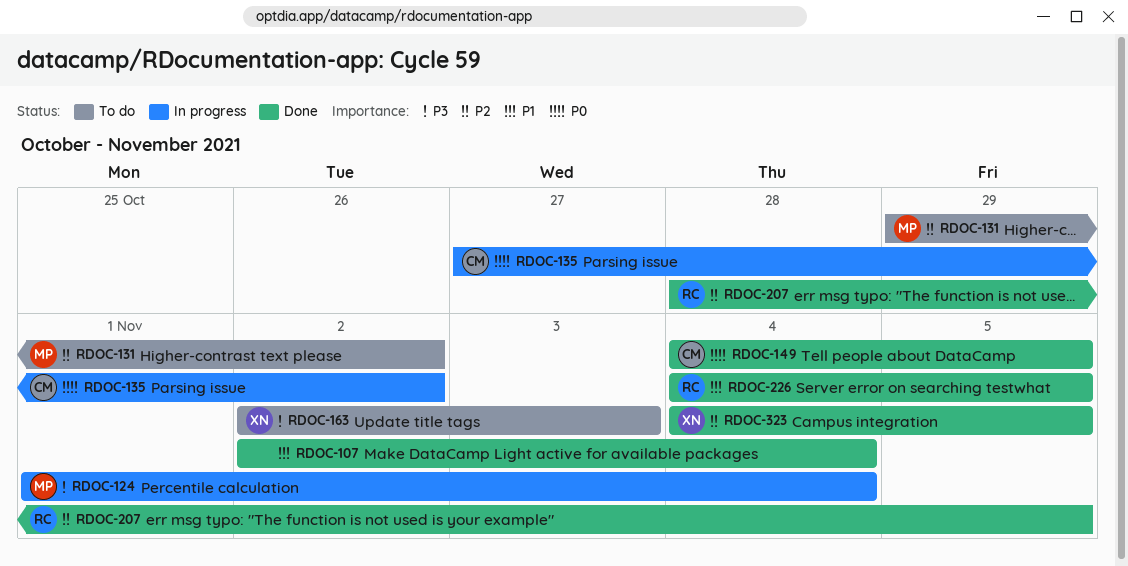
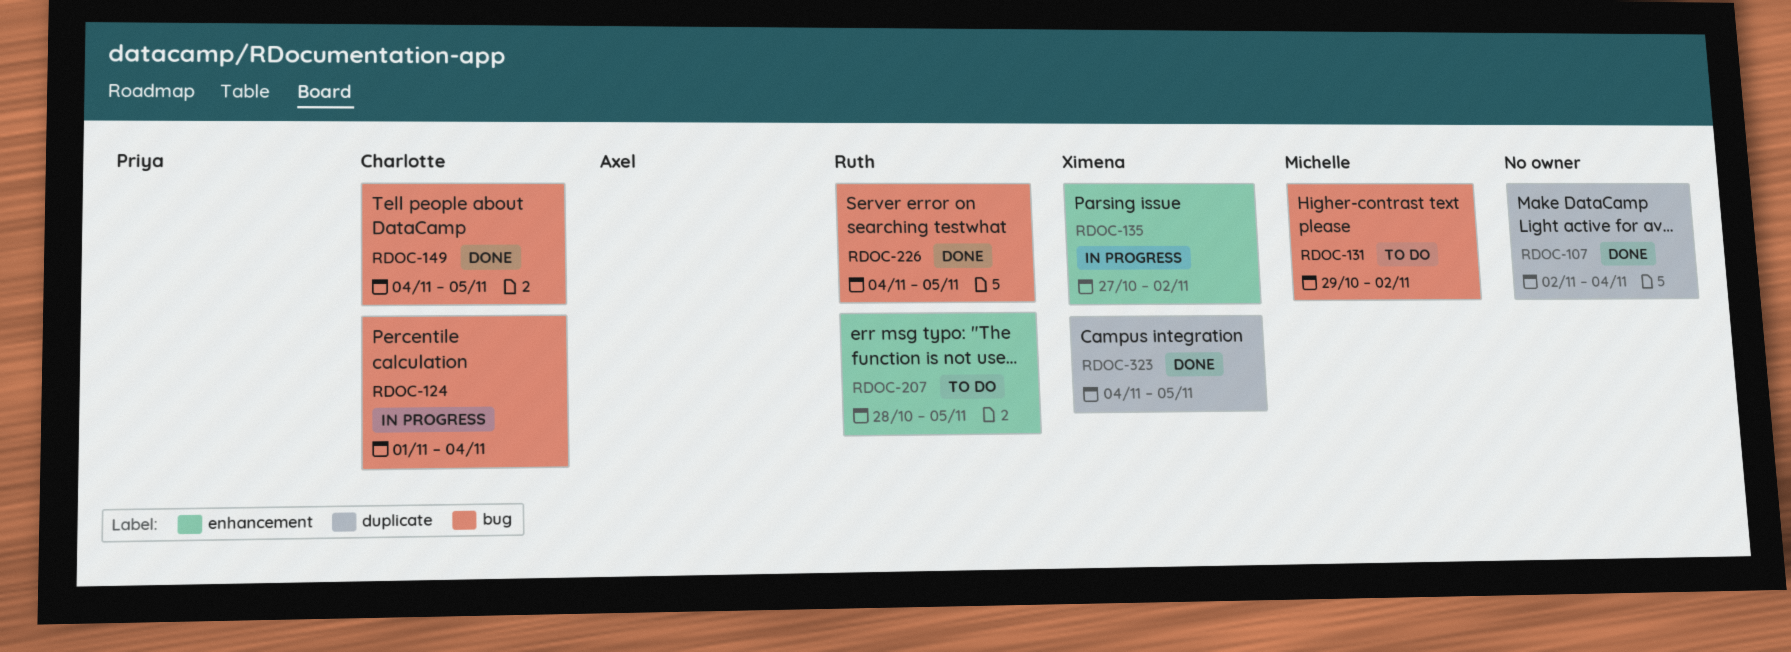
RDOC-124, owner: Michelle -> Charlotte
RDOC-135, owner: Charlotte -> Ximena
RDOC-163: present -> none
RDOC-207, status: Done -> To do

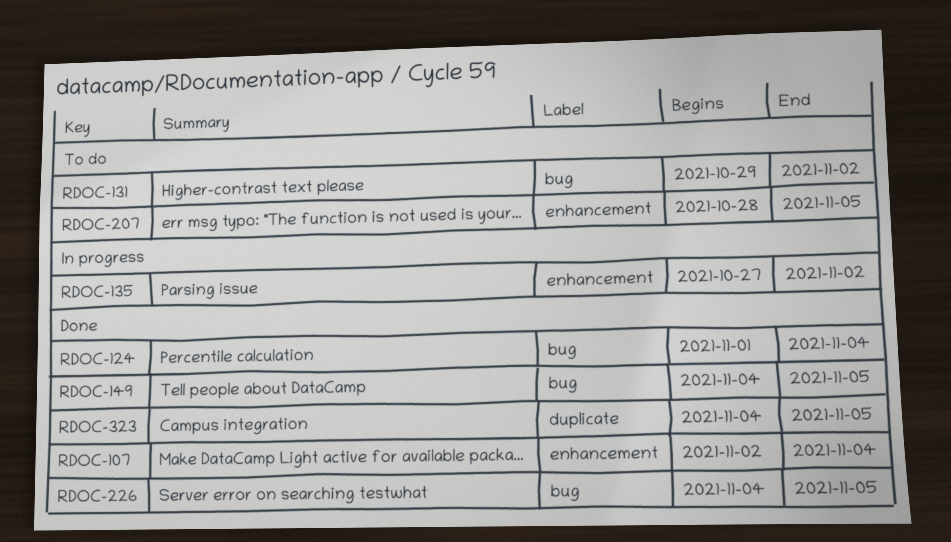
RDOC-107, label: duplicate -> enhancement
RDOC-124, status: In progress -> Done

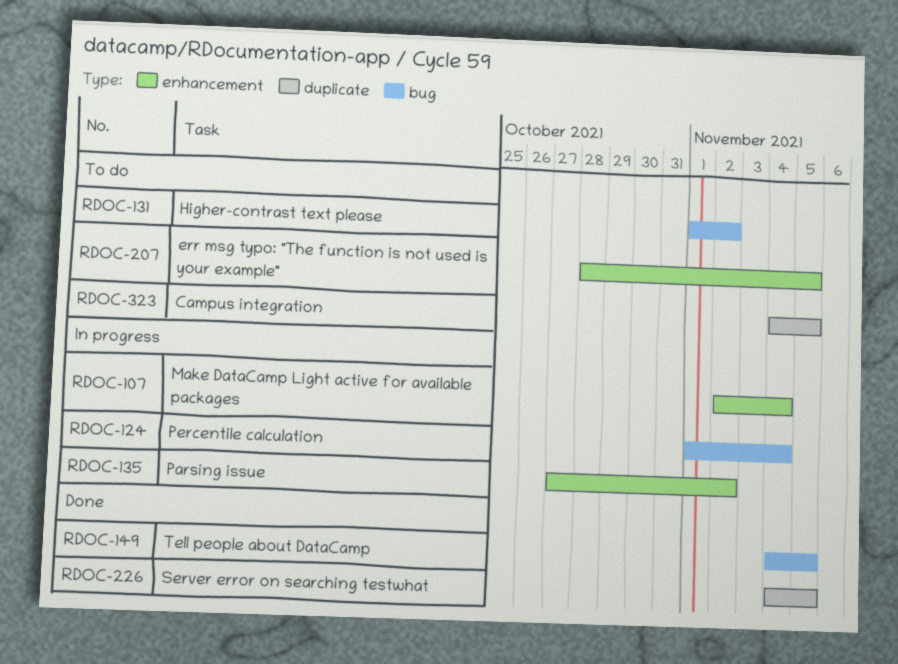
RDOC-107, status: Done -> In progress
RDOC-124, status: Done -> In progress
RDOC-131, start: Oct 29 -> Nov 1
RDOC-226, label: bug -> duplicate
RDOC-323, status: Done -> To do

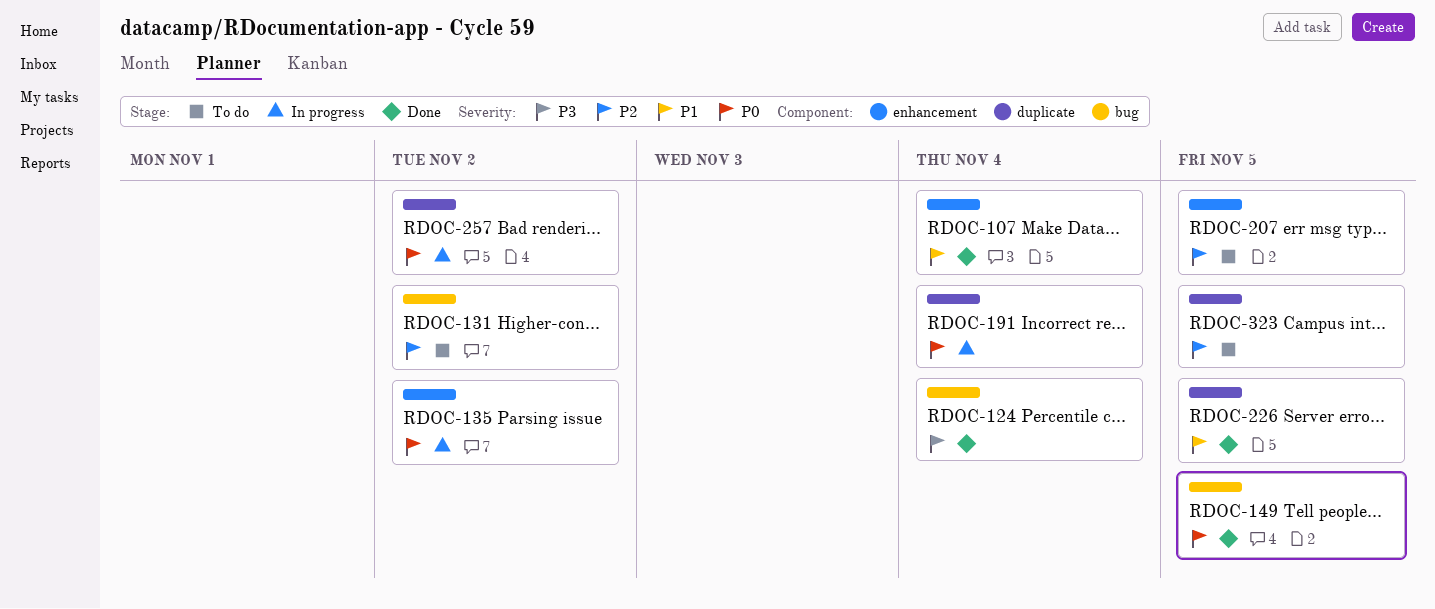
RDOC-107, status: In progress -> Done
RDOC-124, status: In progress -> Done
RDOC-191: none -> present
RDOC-257: none -> present

